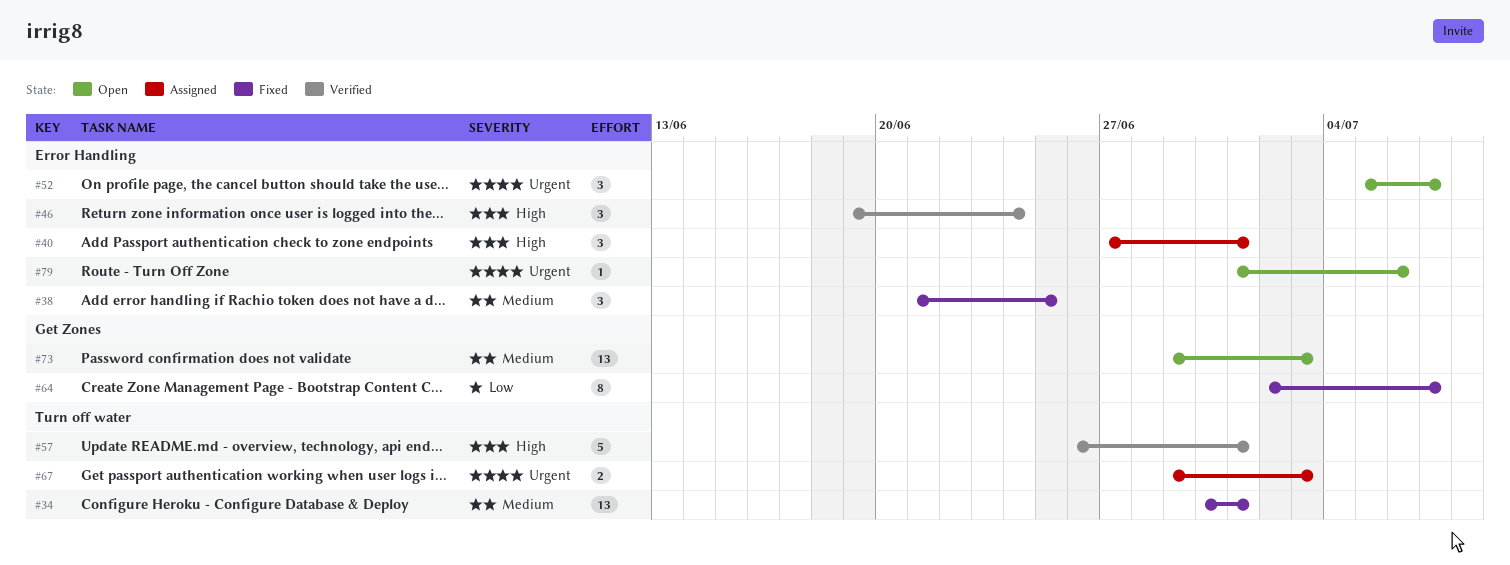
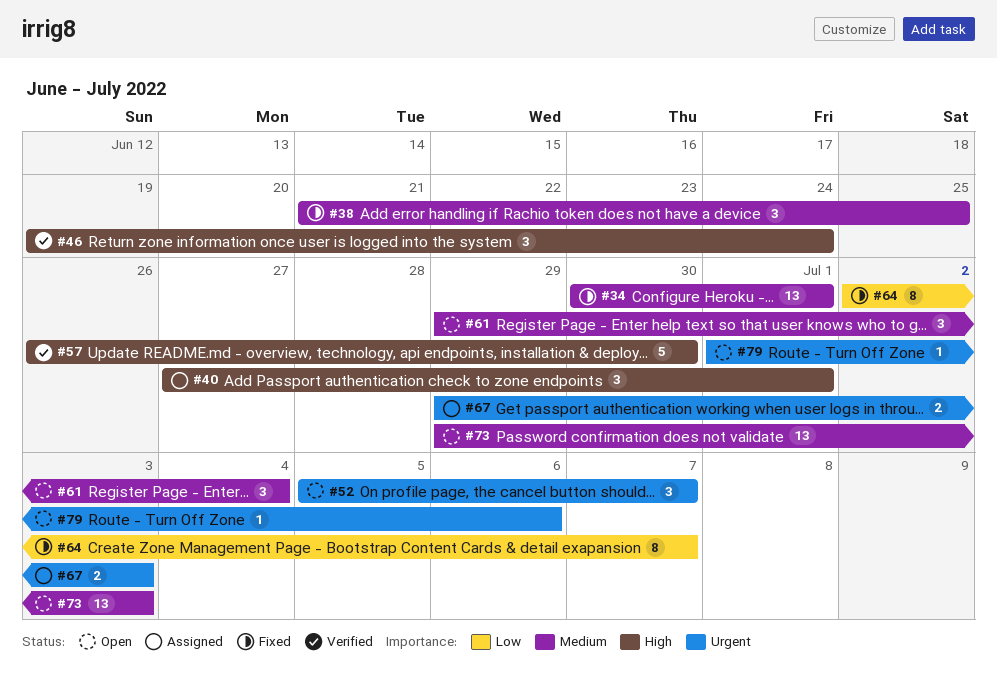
#57, due: Jul 1 -> Jun 30
#61: none -> present

